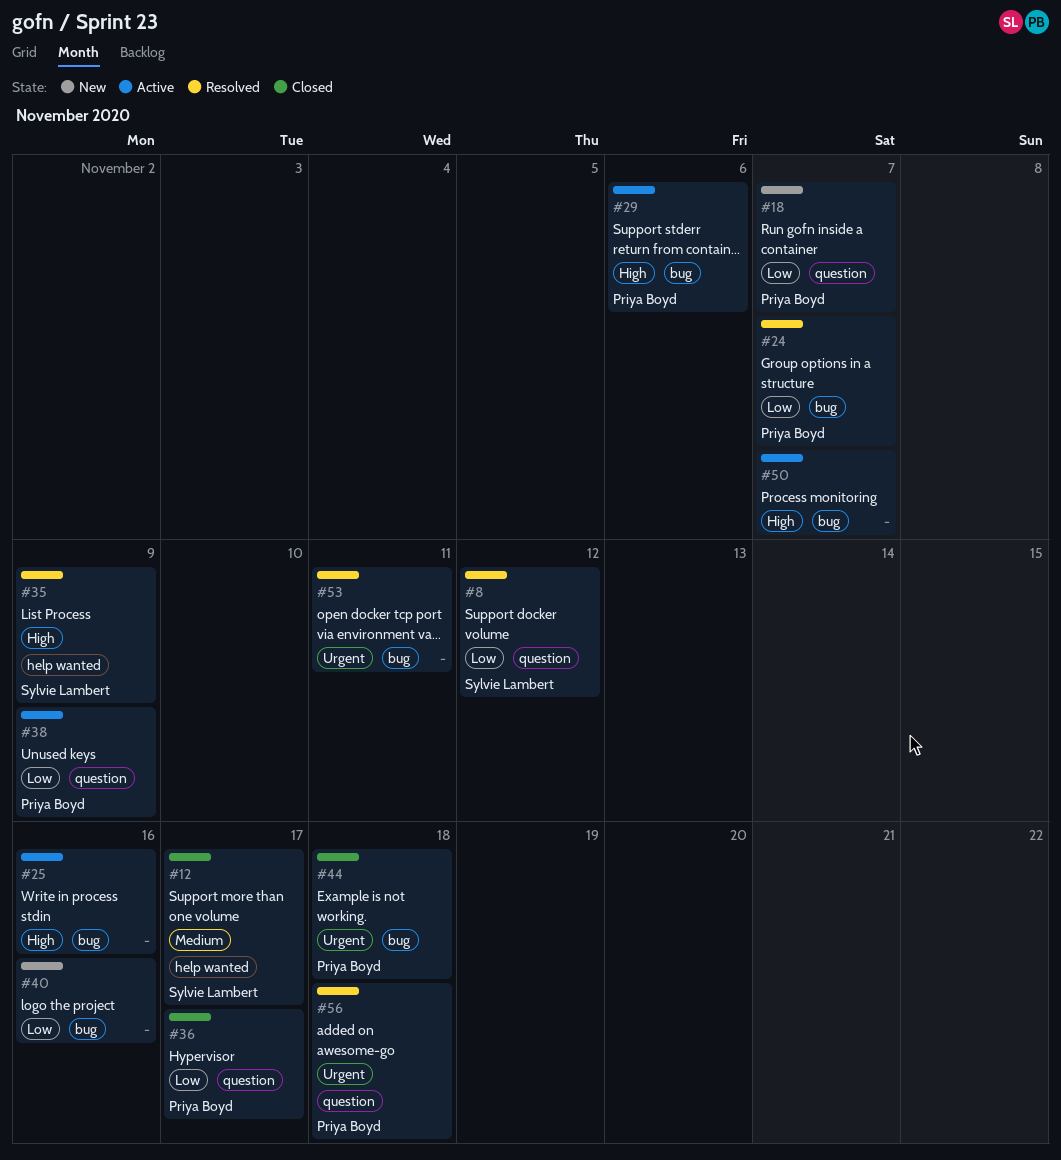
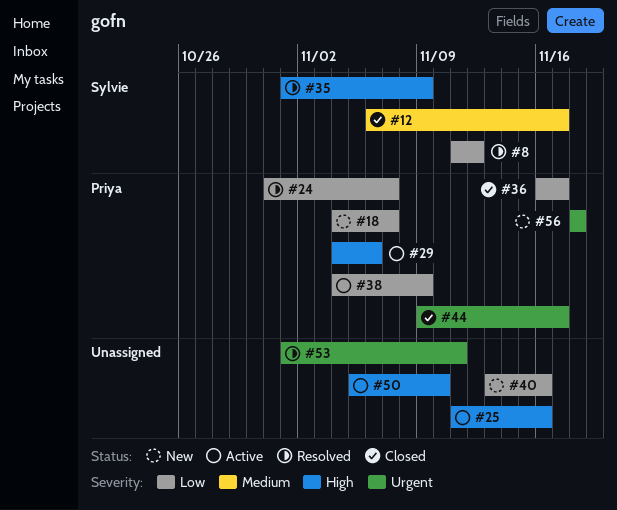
#44, due: Nov 18 -> Nov 17
#50, due: Nov 7 -> Nov 10
#56, status: Resolved -> New

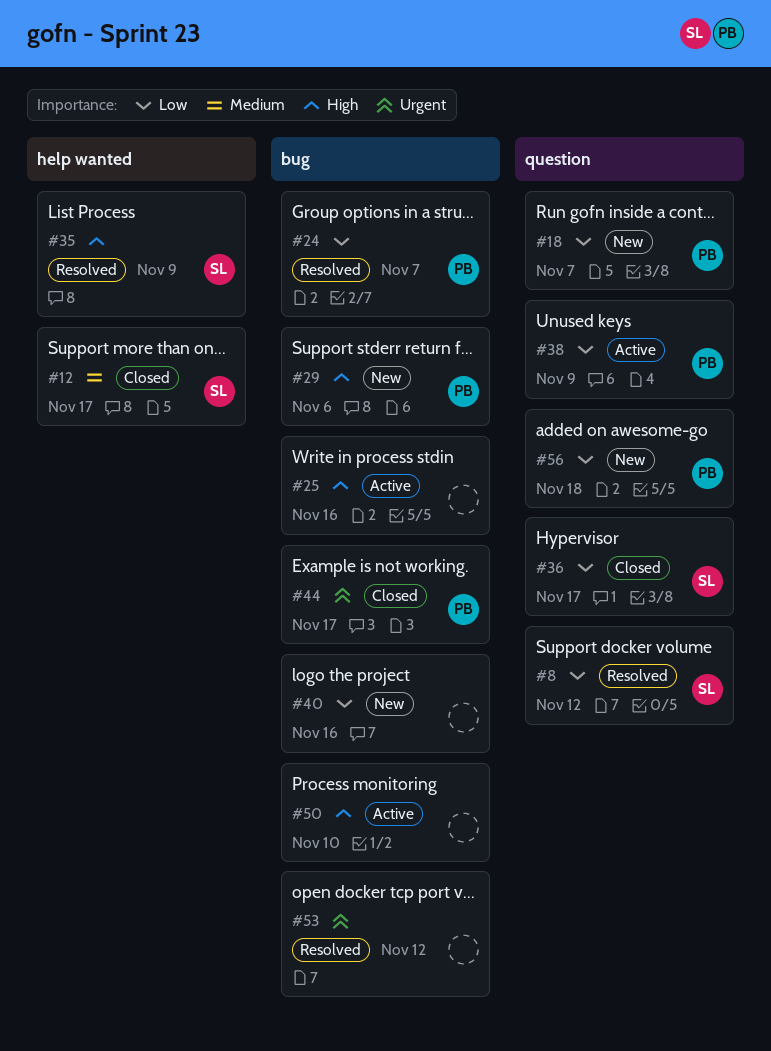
#29, status: Active -> New
#36, owner: Priya -> Sylvie
#53, due: Nov 11 -> Nov 12
#56, priority: Urgent -> Low

